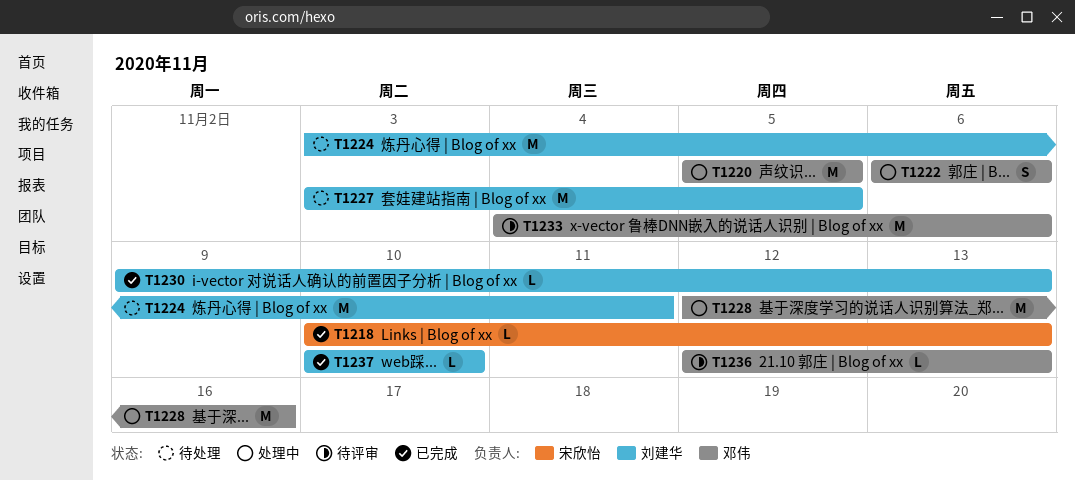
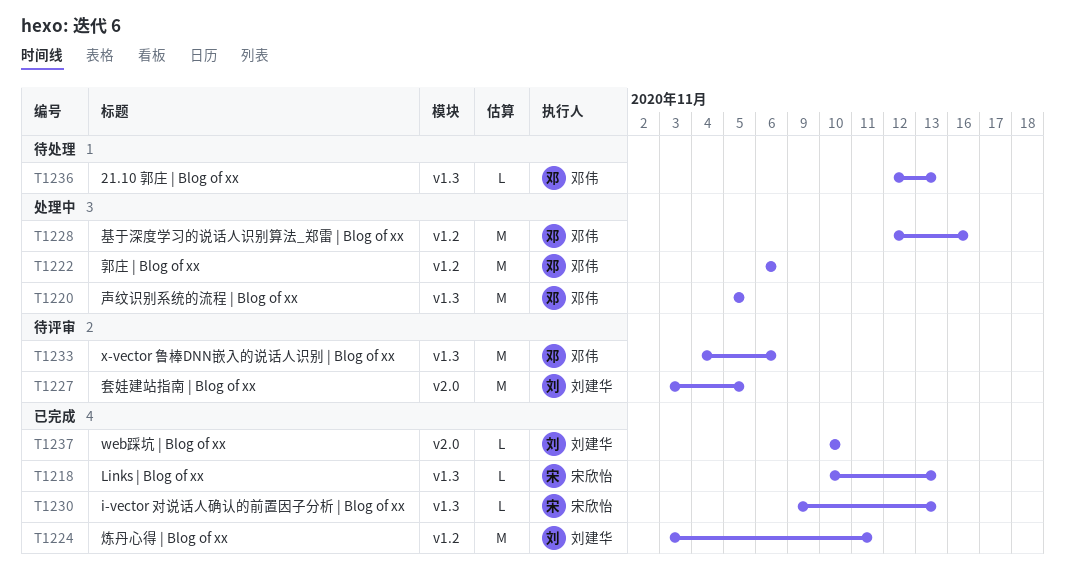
T1222, estimate: S -> M
T1224, status: 待处理 -> 已完成
T1227, status: 待处理 -> 待评审
T1230, owner: 刘建华 -> 宋欣怡
T1236, status: 待评审 -> 待处理

